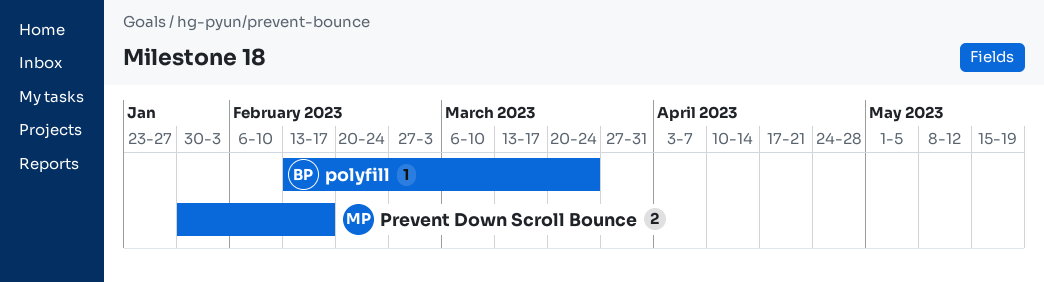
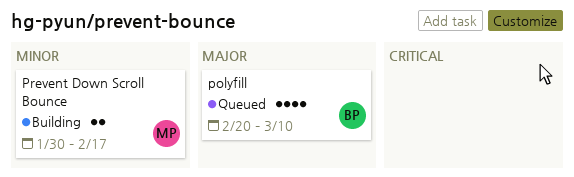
polyfill, estimate: 1 -> 4
polyfill, start: Feb 13 -> Feb 20
polyfill, due: Mar 24 -> Mar 10

